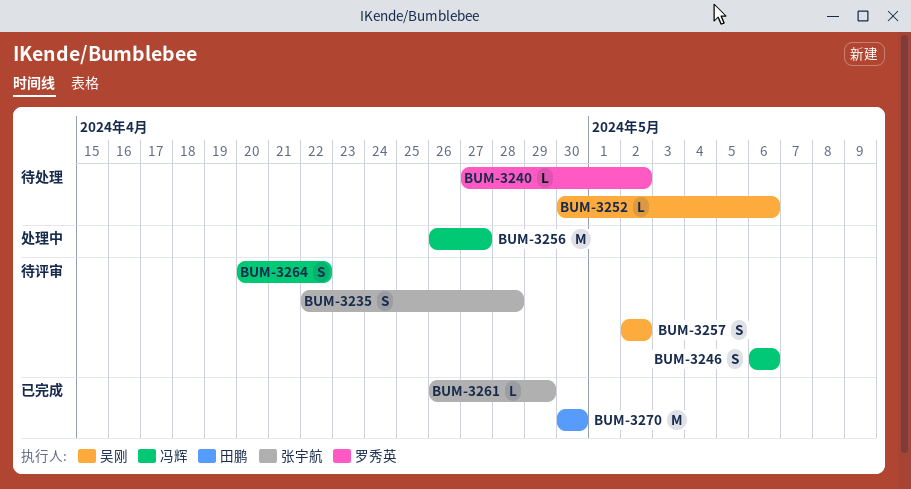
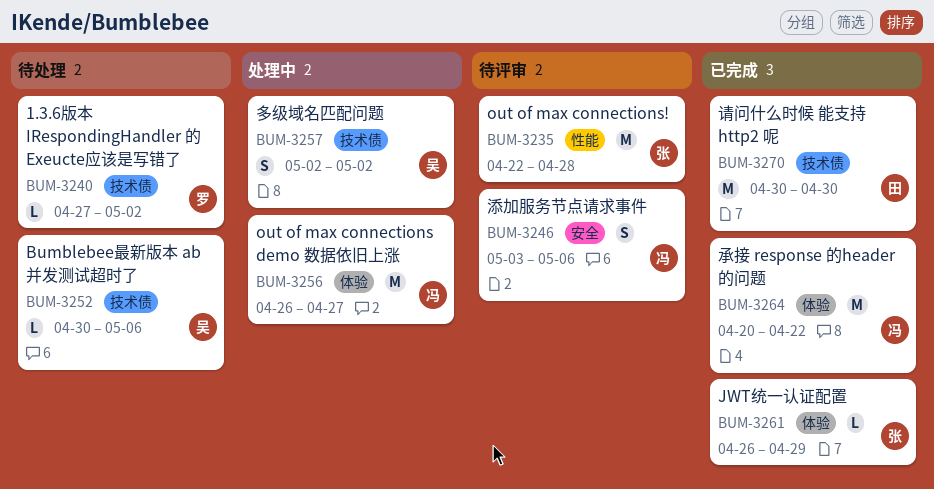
BUM-3235, estimate: S -> M
BUM-3246, start: May 6 -> May 3
BUM-3257, status: 待评审 -> 处理中
BUM-3264, status: 待评审 -> 已完成
BUM-3264, estimate: S -> M

